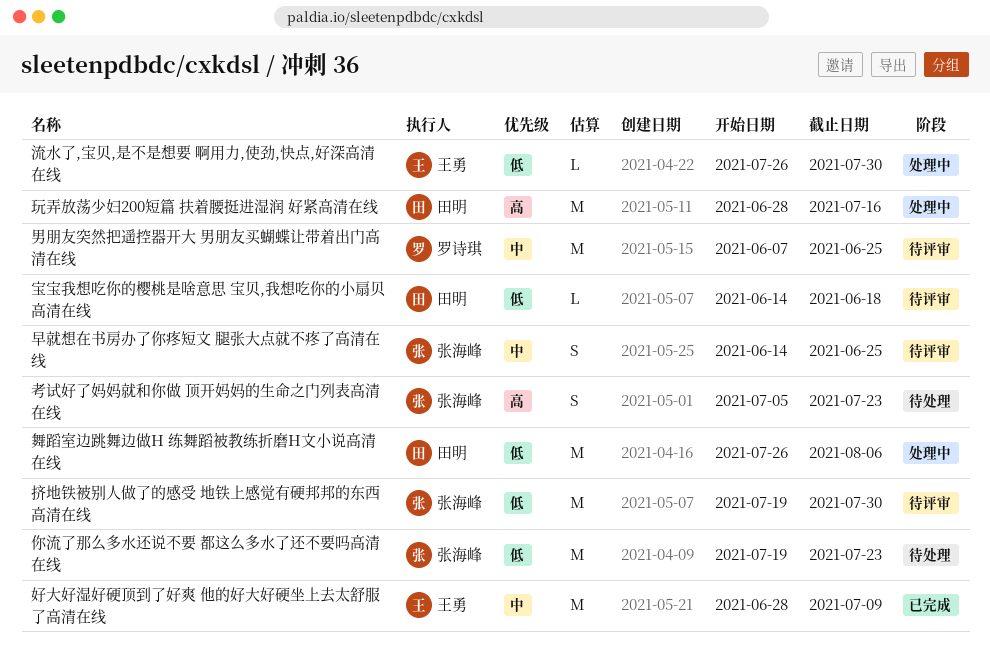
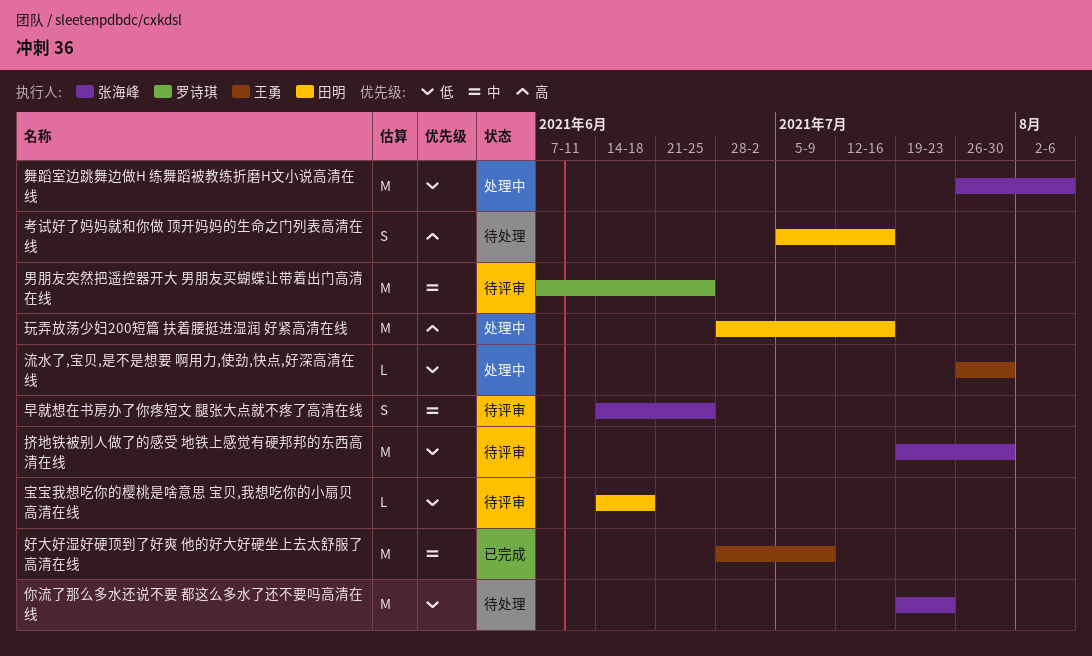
考试好了妈妈就和你做 顶开妈妈的生命之门列表高清在线, owner: 张海峰 -> 田明
考试好了妈妈就和你做 顶开妈妈的生命之门列表高清在线, due: Jul 23 -> Jul 16
舞蹈室边跳舞边做H 练舞蹈被教练折磨H文小说高清在线, owner: 田明 -> 张海峰

